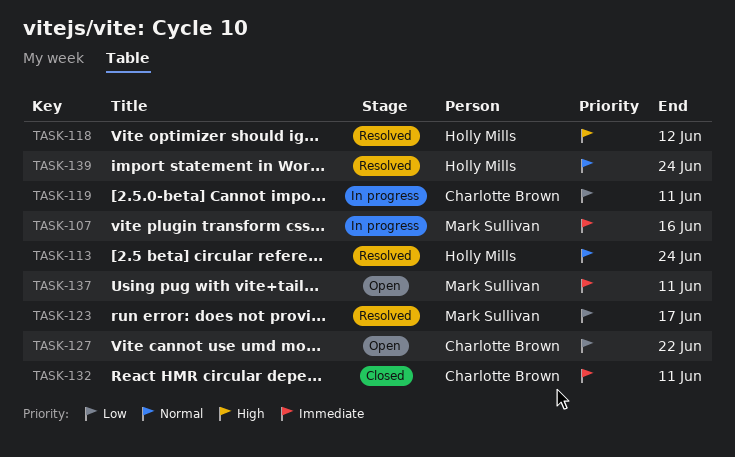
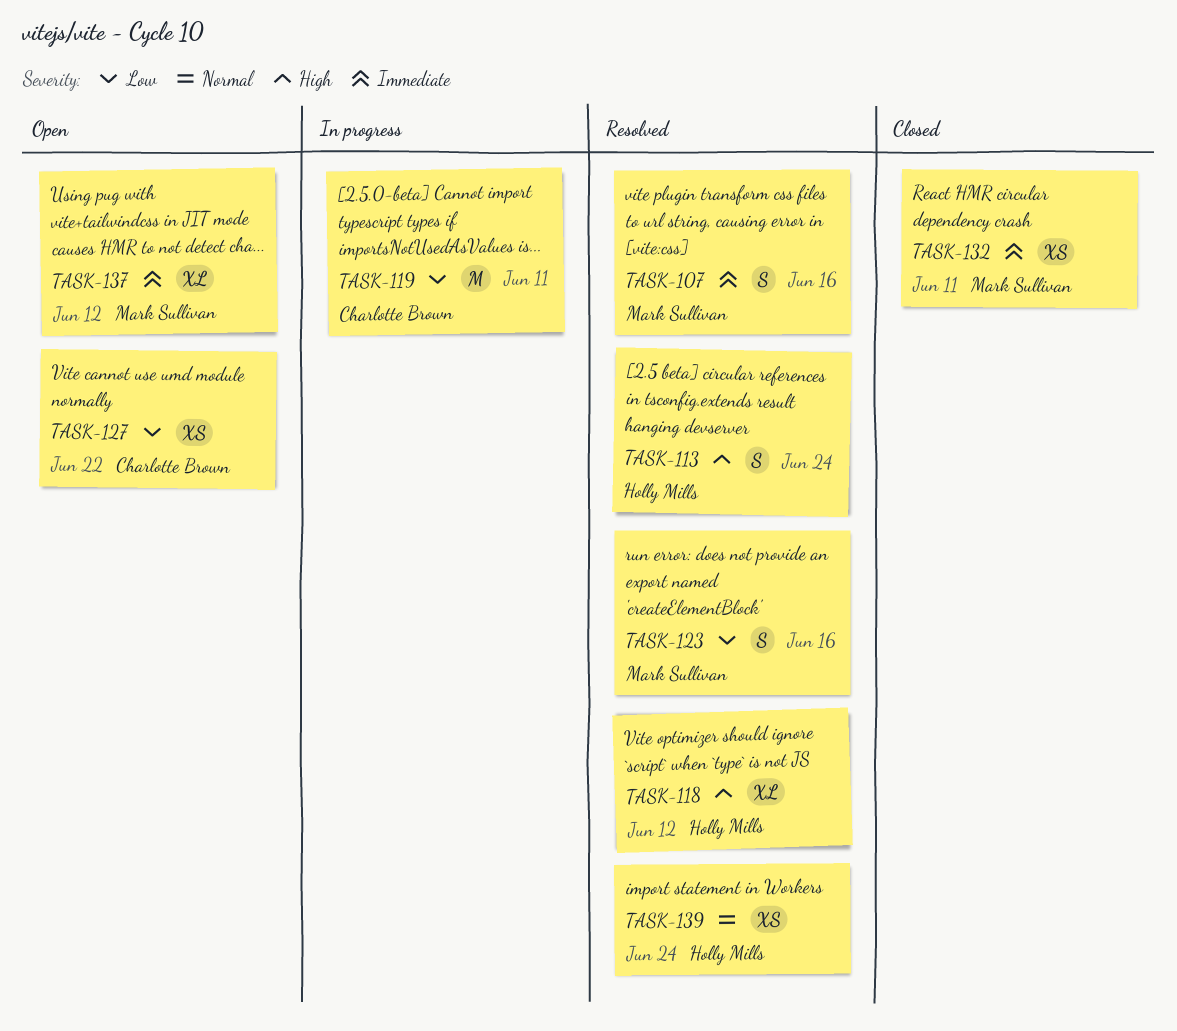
TASK-107, status: In progress -> Resolved
TASK-113, priority: Normal -> High
TASK-123, due: Jun 17 -> Jun 16
TASK-132, owner: Charlotte Brown -> Mark Sullivan
TASK-137, due: Jun 11 -> Jun 12

